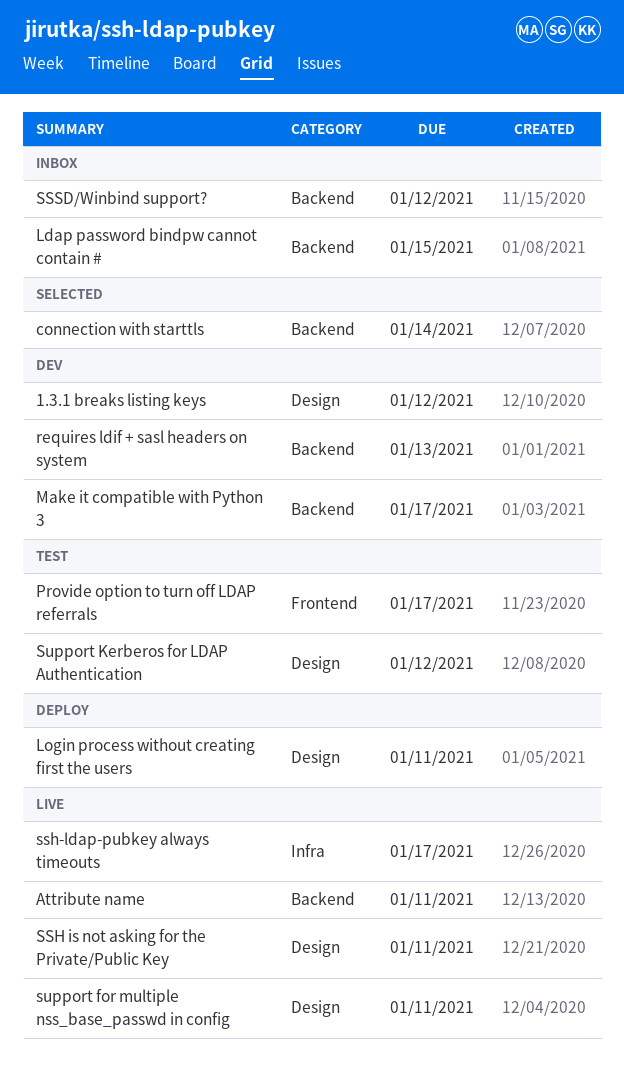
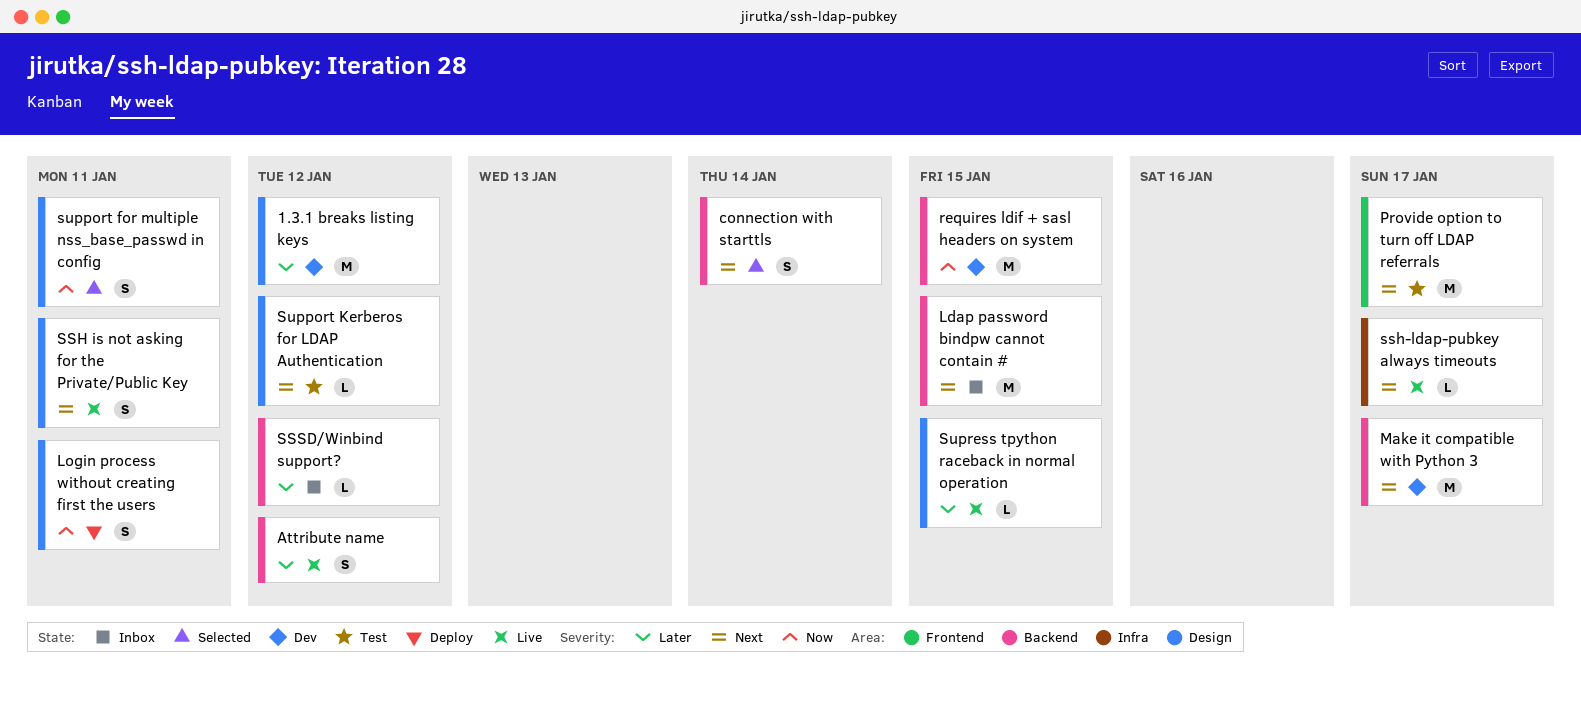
Attribute name, due: Jan 11 -> Jan 12
requires ldif + sasl headers on system, due: Jan 13 -> Jan 15
support for multiple nss_base_passwd in config, status: Live -> Selected
Supress tpython raceback in normal operation: none -> present

